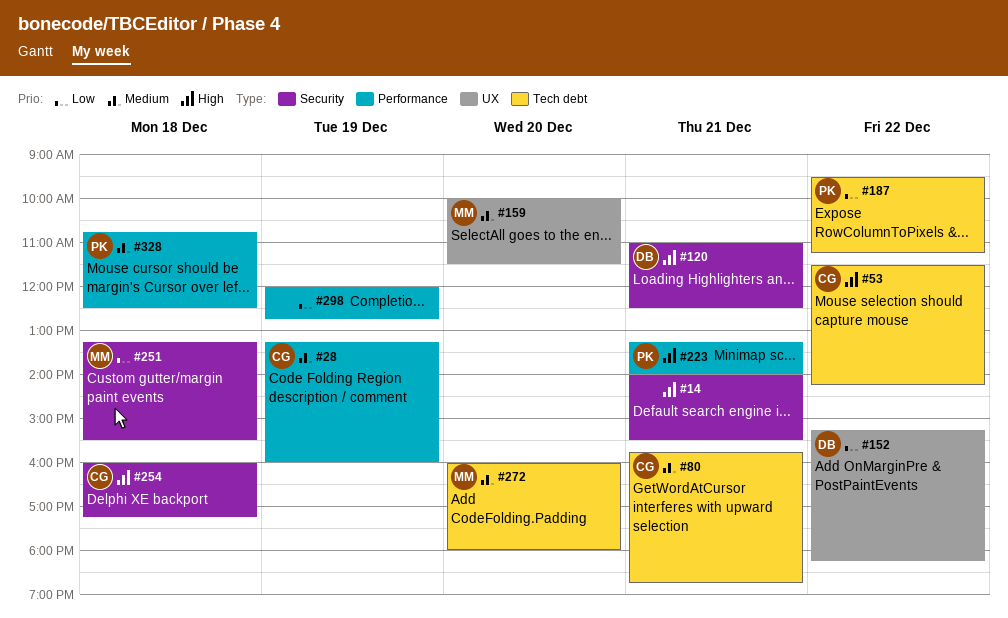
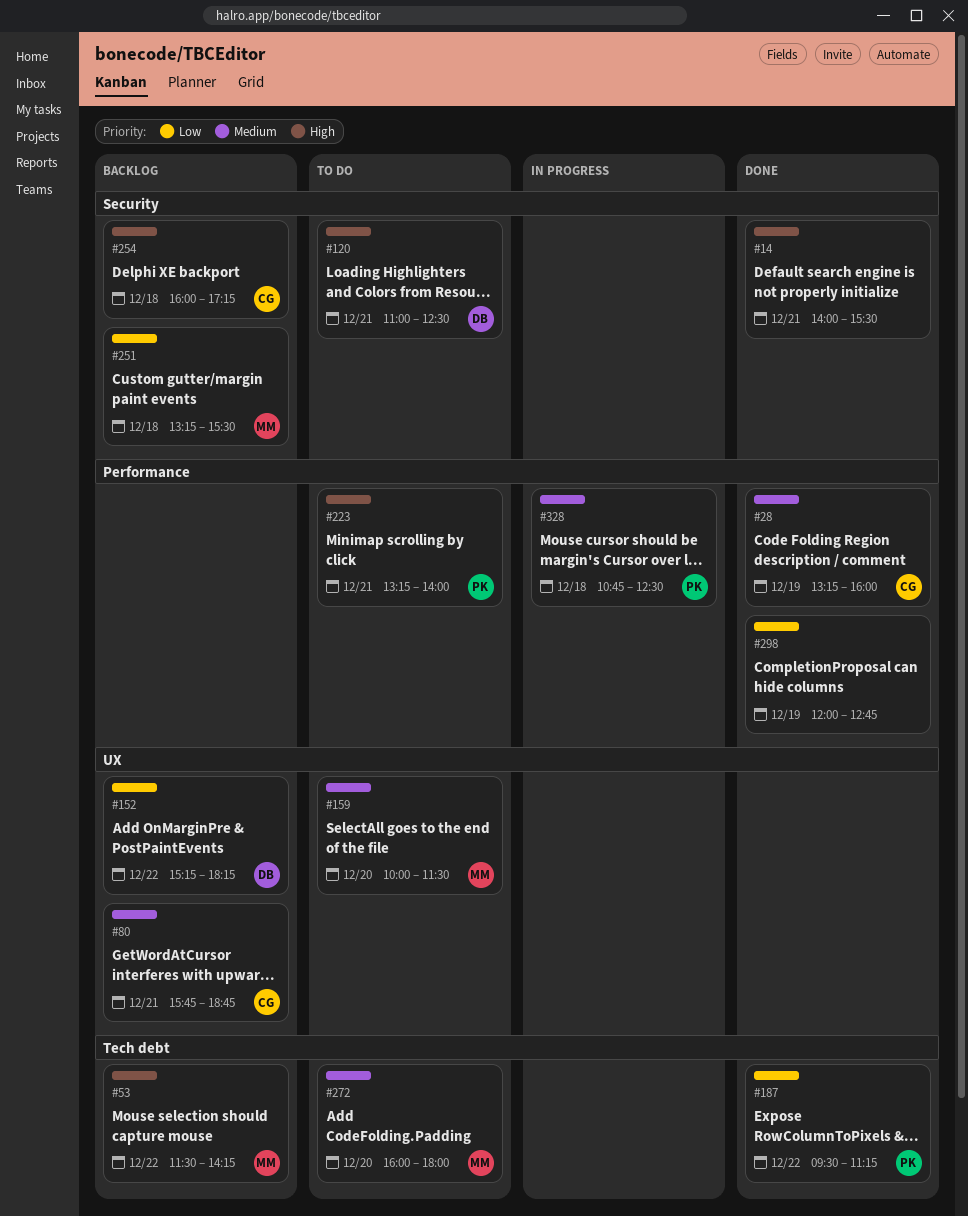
#53, owner: CG -> MM
#80, label: Tech debt -> UX

